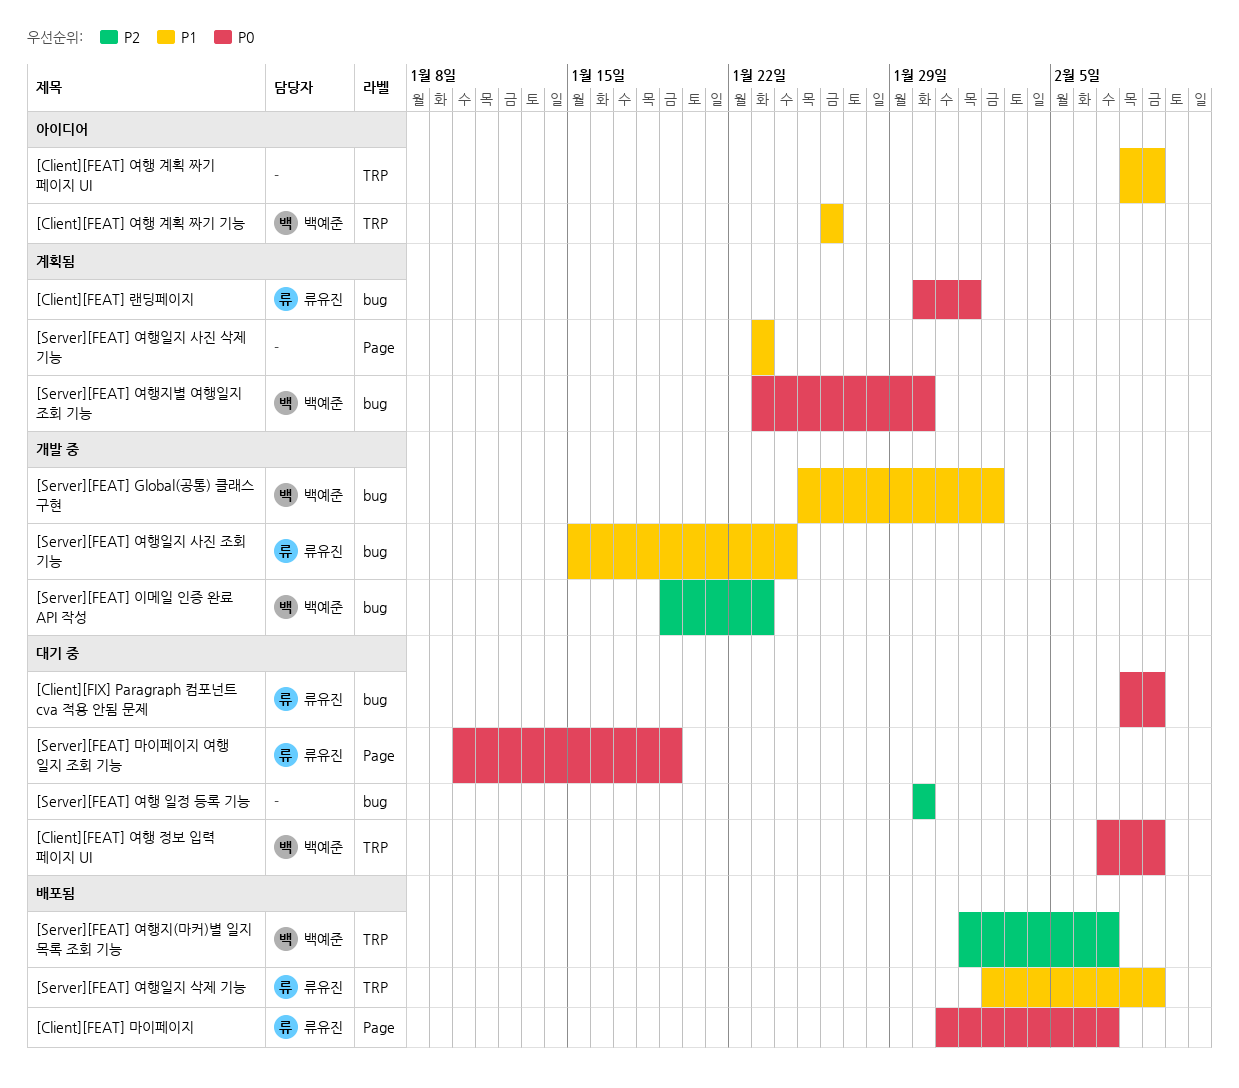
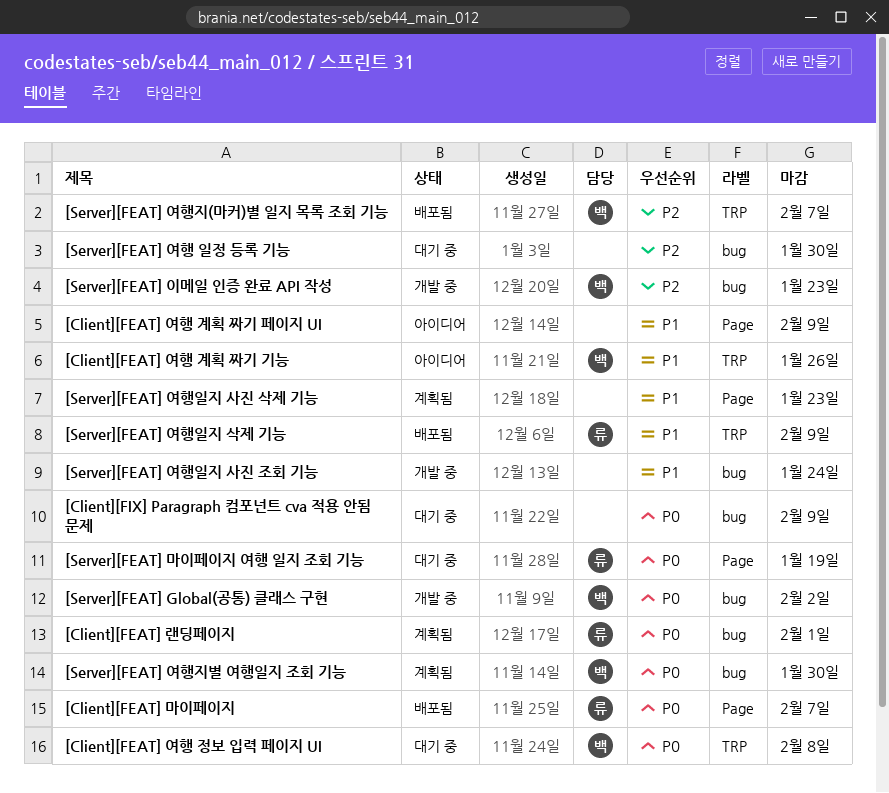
[Client][FEAT] 여행 계획 짜기 페이지 UI, label: TRP -> Page
[Client][FEAT] 여행 정보 입력 페이지 UI, due: Feb 9 -> Feb 8
[Client][FIX] Paragraph 컴포넌트 cva 적용 안됨 문제, owner: 류유진 -> none
[Server][FEAT] Global(공통) 클래스 구현, priority: P1 -> P0
[Server][FEAT] 여행일지 사진 조회 기능, owner: 류유진 -> none

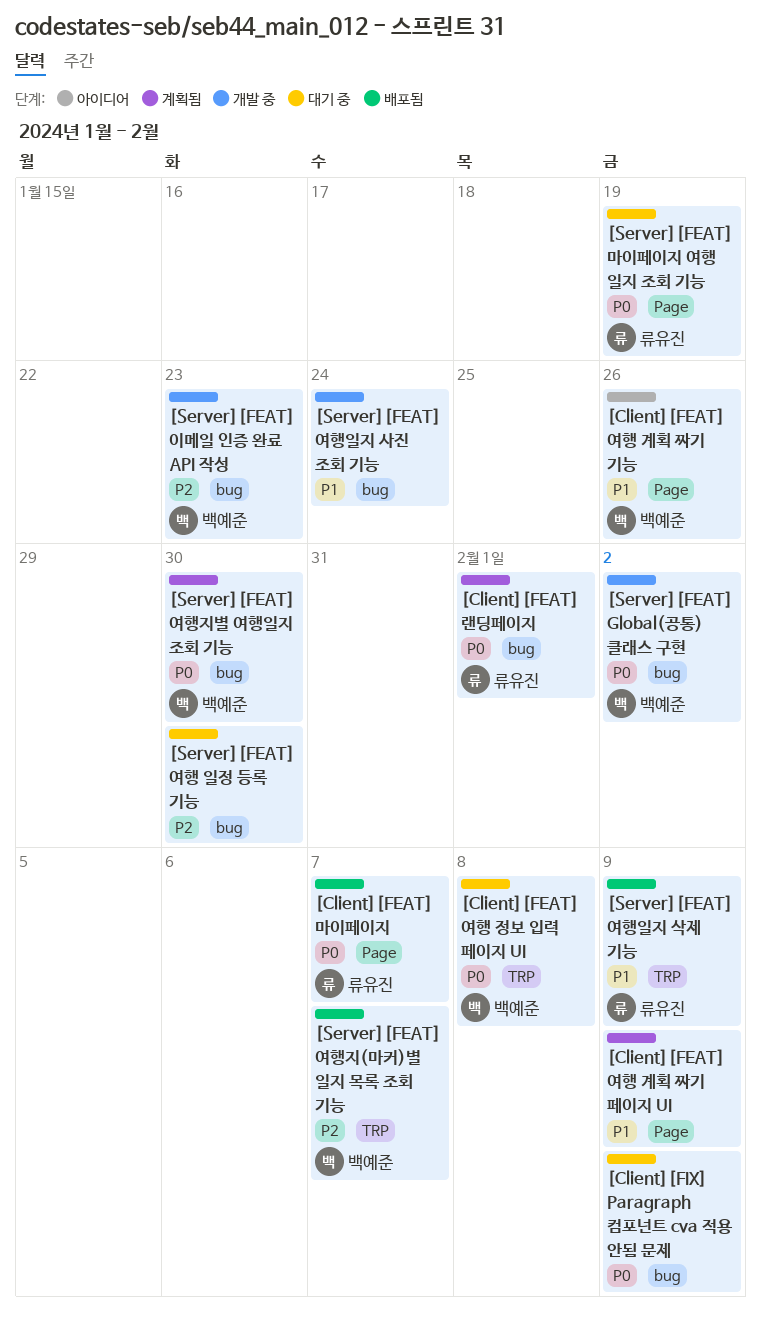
[Client][FEAT] 여행 계획 짜기 기능, label: TRP -> Page
[Client][FEAT] 여행 계획 짜기 페이지 UI, status: 아이디어 -> 계획됨
[Server][FEAT] 여행일지 사진 삭제 기능: present -> none

